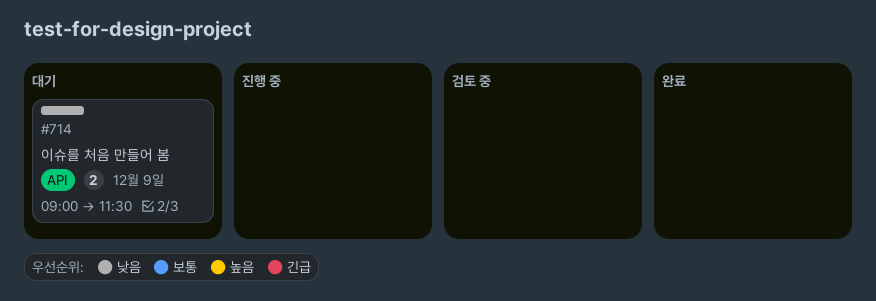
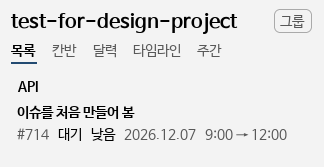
#714, day: Dec 9 -> Dec 7
#714, ends: 11:30 -> 12:00

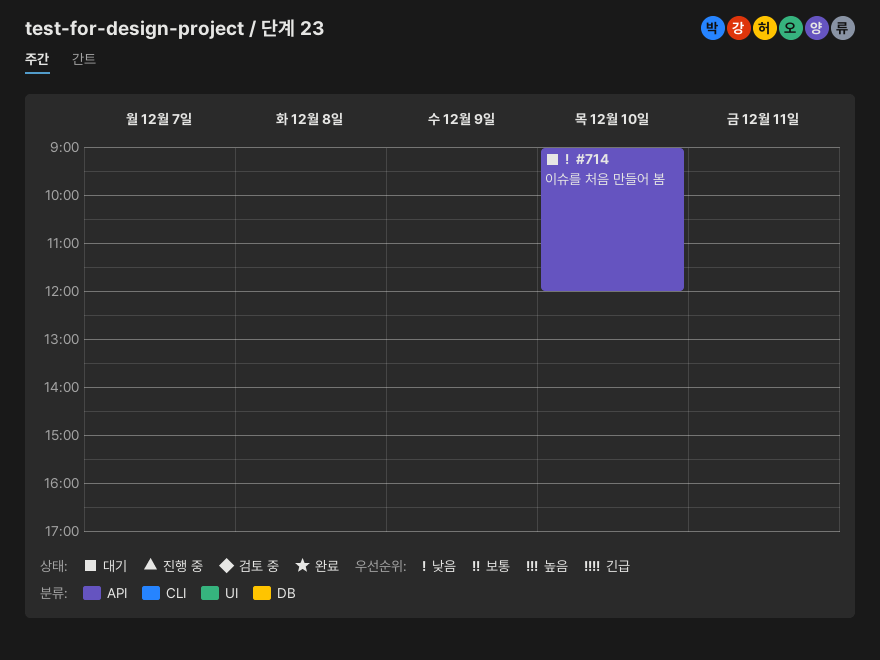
#714, day: Dec 7 -> Dec 10

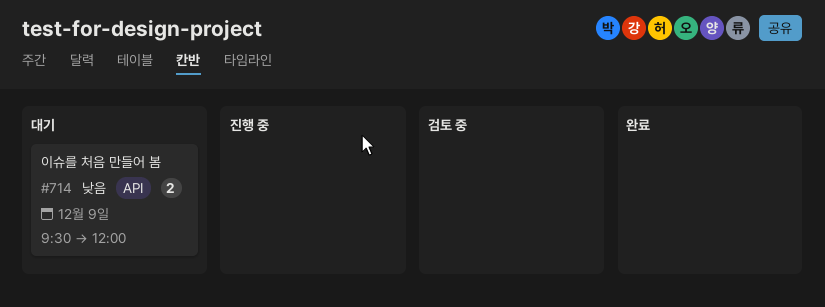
#714, day: Dec 10 -> Dec 9
#714, begins: 09:00 -> 09:30

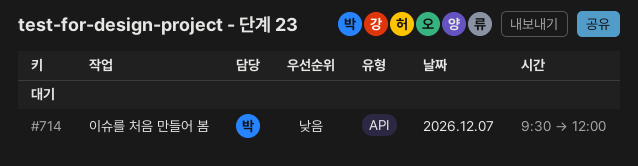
#714, day: Dec 9 -> Dec 7

